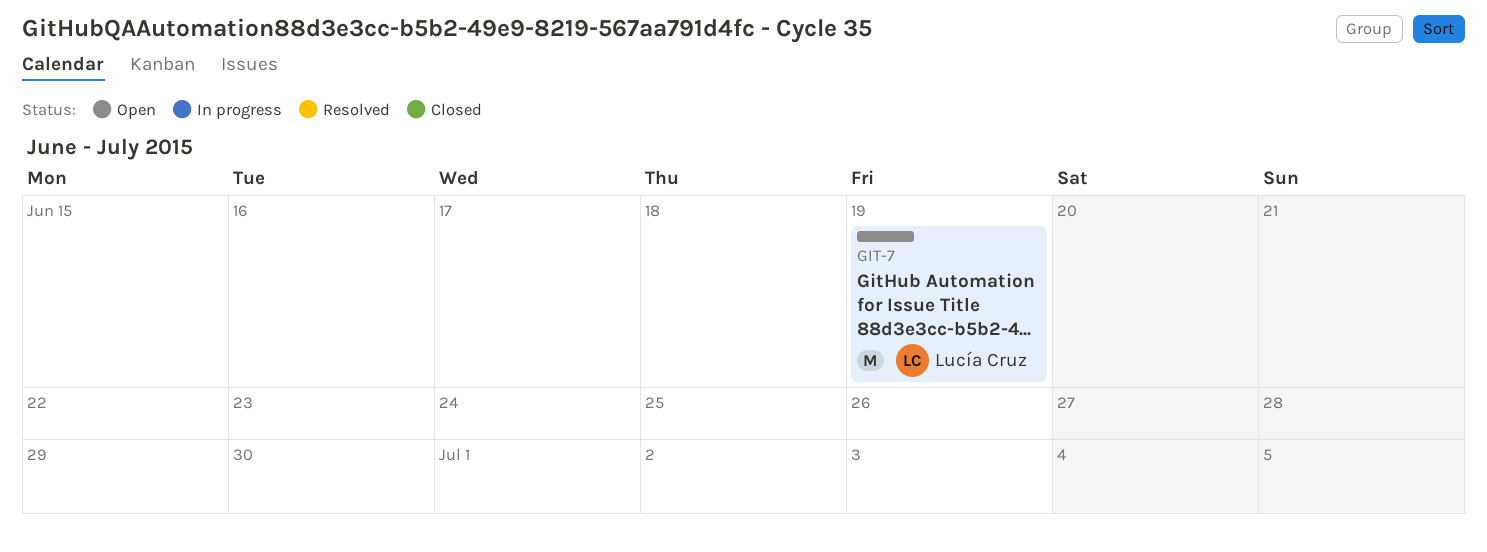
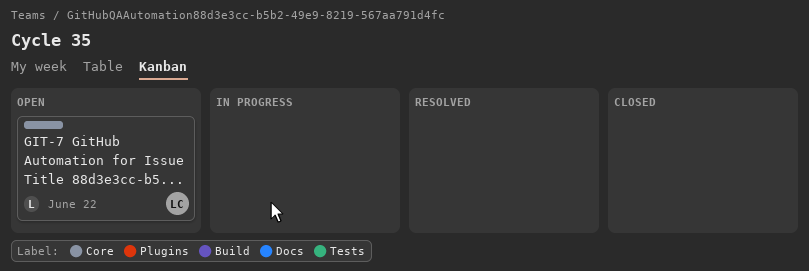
GIT-7, estimate: M -> L
GIT-7, due: Jun 19 -> Jun 22

